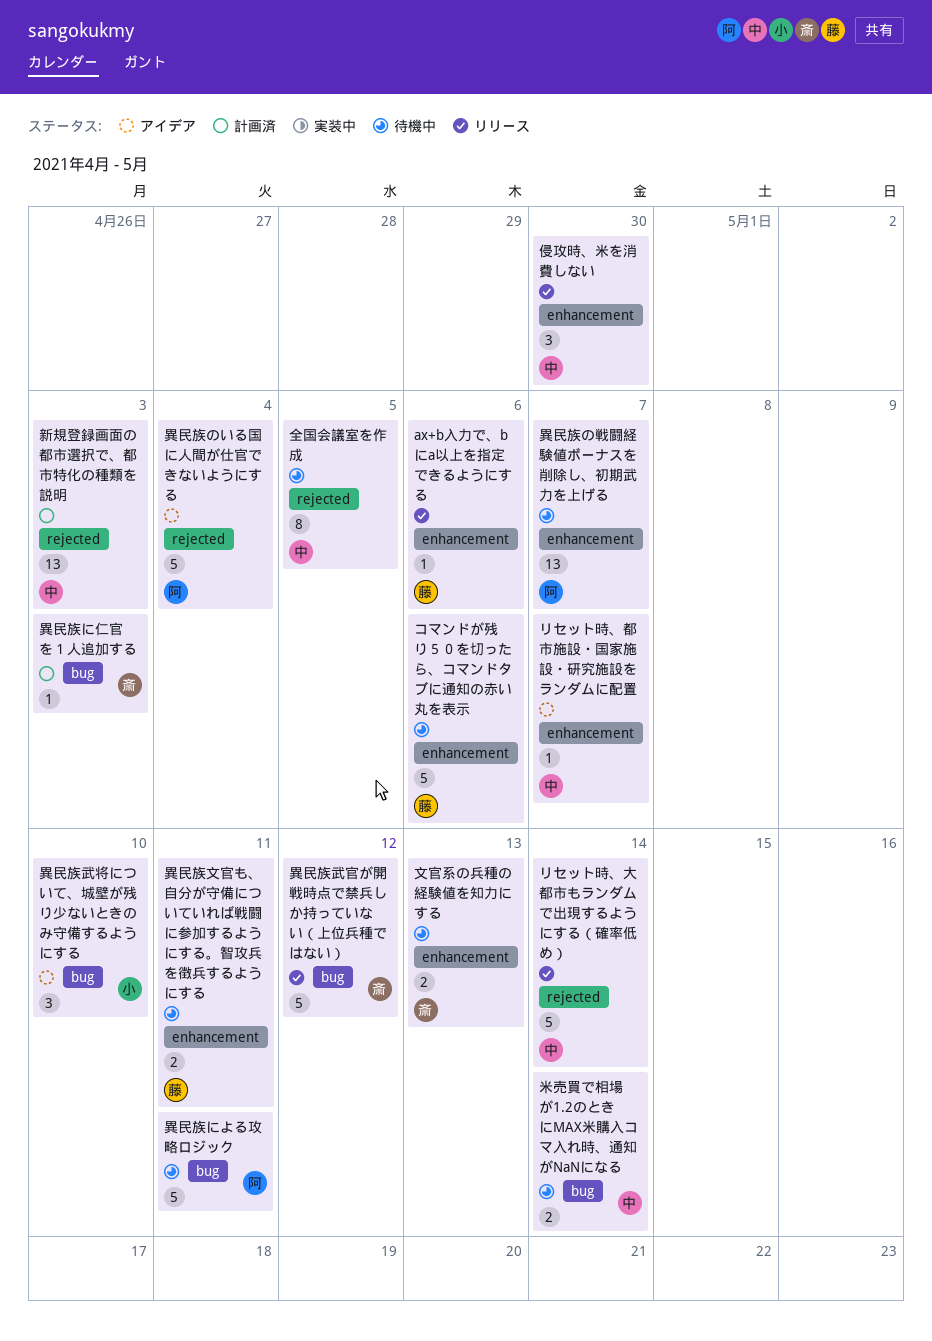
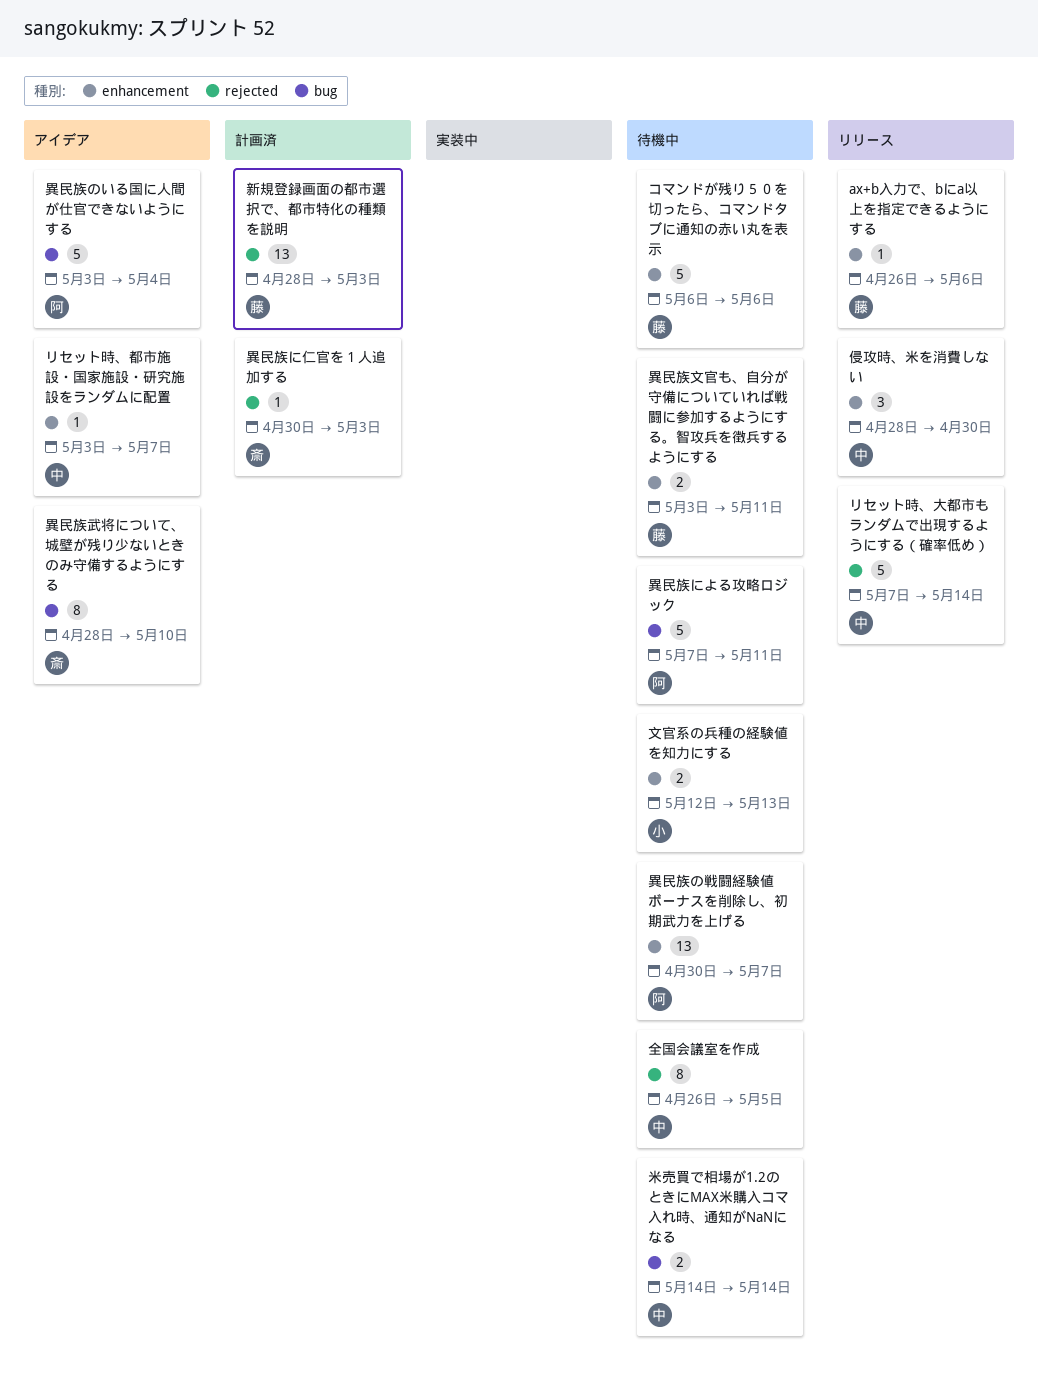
文官系の兵種の経験値を知力にする, owner: 斎 -> 小
新規登録画面の都市選択で、都市特化の種類を説明, owner: 中 -> 藤
異民族に仁官を１人追加する, label: bug -> rejected
異民族のいる国に人間が仕官できないようにする, label: rejected -> bug
異民族武官が開戦時点で禁兵しか持っていない（上位兵種ではない）: present -> none
異民族武将について、城壁が残り少ないときのみ守備するようにする, owner: 小 -> 斎
異民族武将について、城壁が残り少ないときのみ守備するようにする, estimate: 3 -> 8

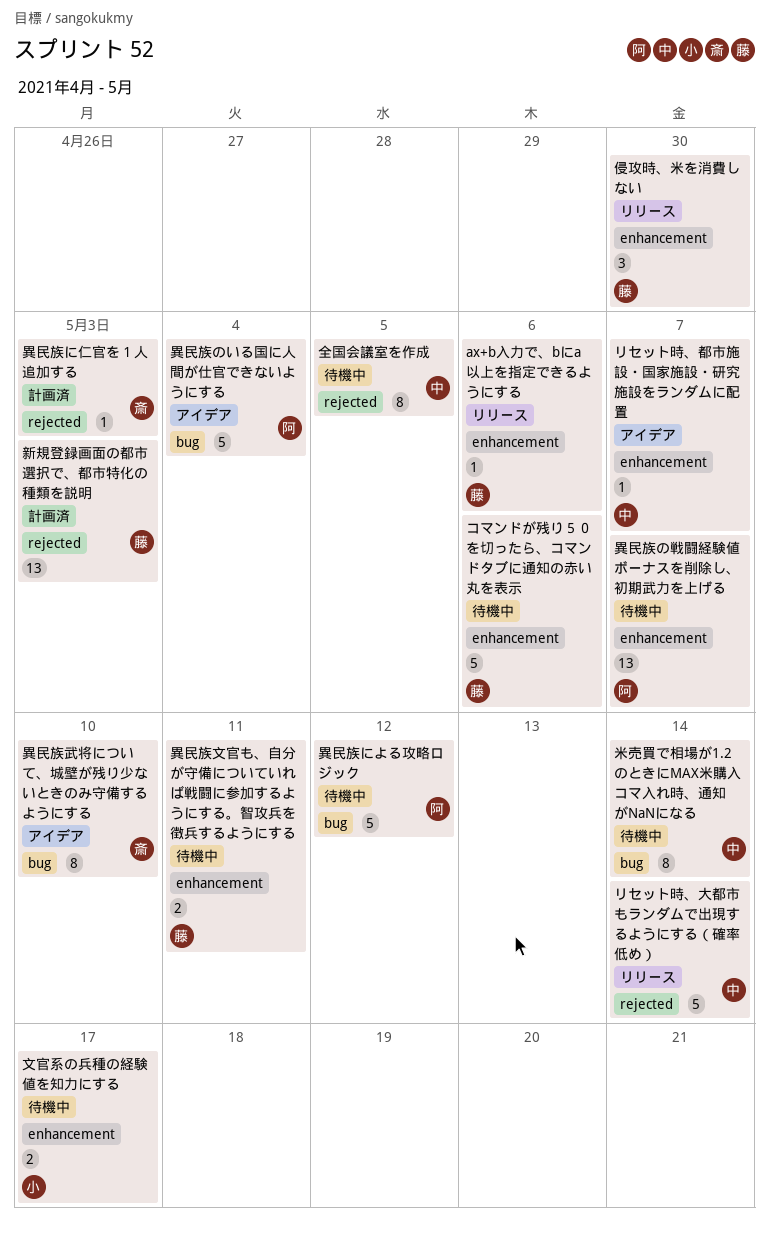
侵攻時、米を消費しない, owner: 中 -> 藤
文官系の兵種の経験値を知力にする, due: May 13 -> May 17
異民族による攻略ロジック, due: May 11 -> May 12
米売買で相場が1.2のときにMAX米購入コマ入れ時、通知がNaNになる, estimate: 2 -> 8

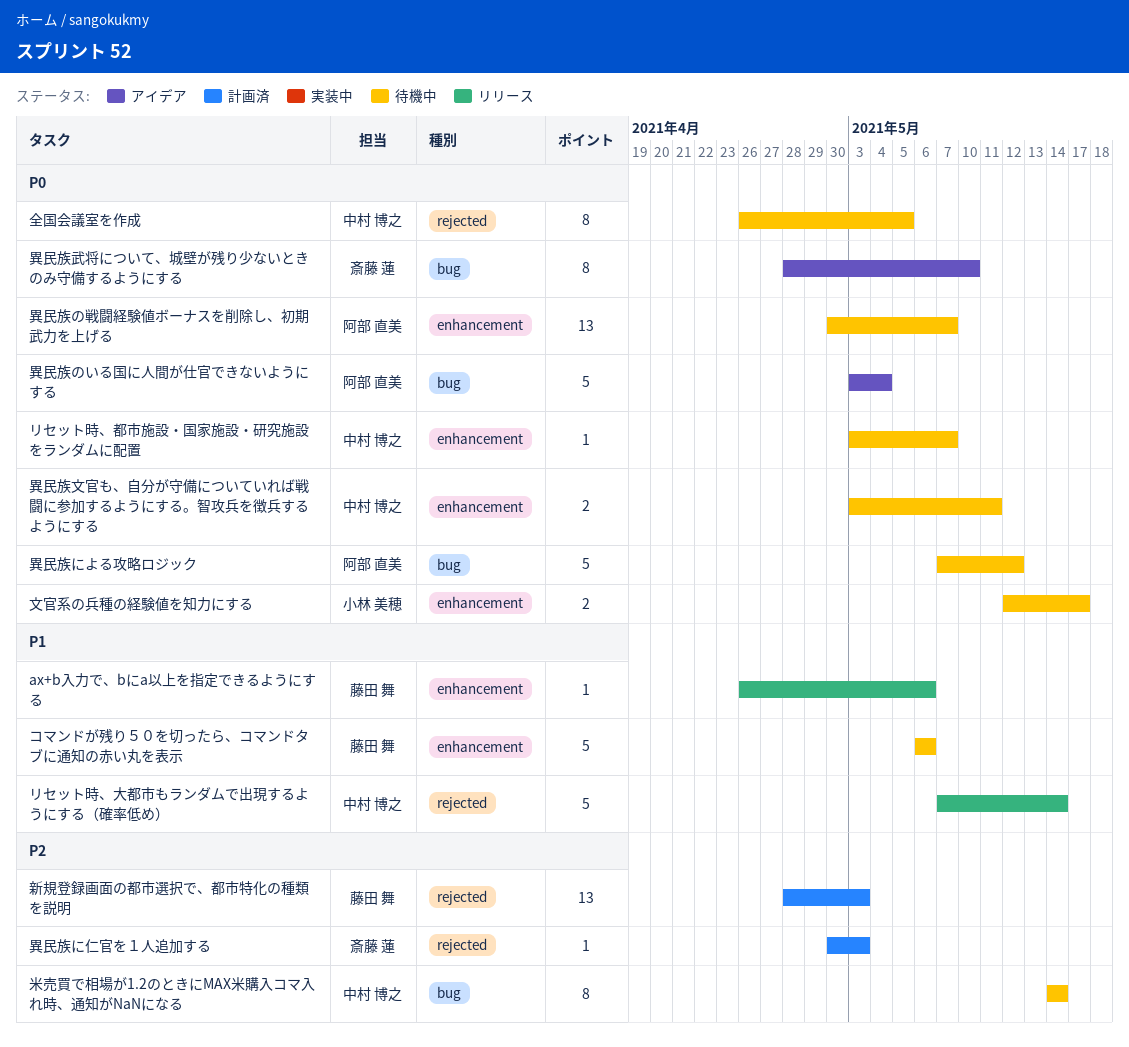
リセット時、都市施設・国家施設・研究施設をランダムに配置, status: アイデア -> 待機中
侵攻時、米を消費しない: present -> none
異民族文官も、自分が守備についていれば戦闘に参加するようにする。智攻兵を徴兵するようにする, owner: 藤田 舞 -> 中村 博之

